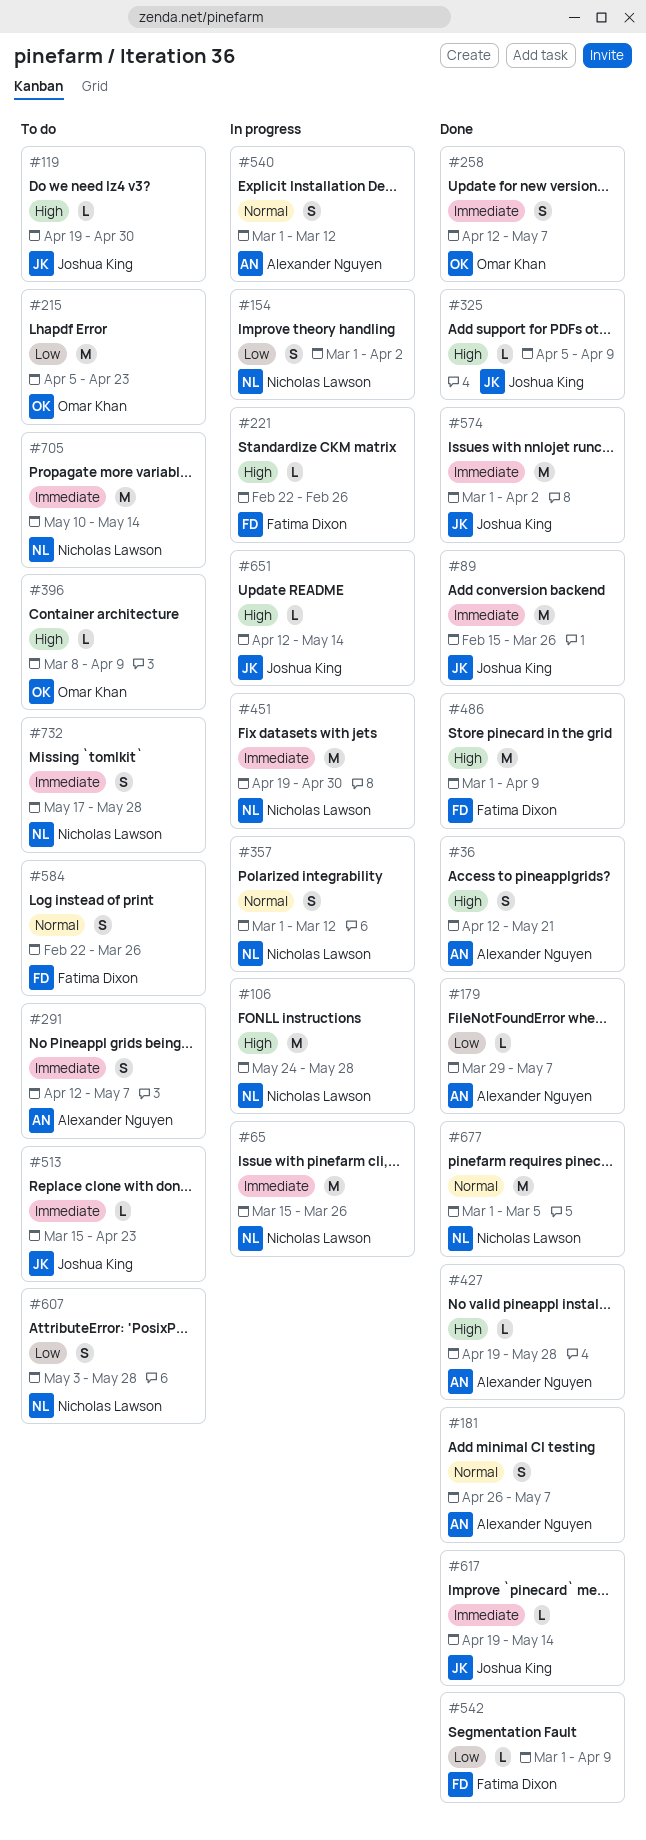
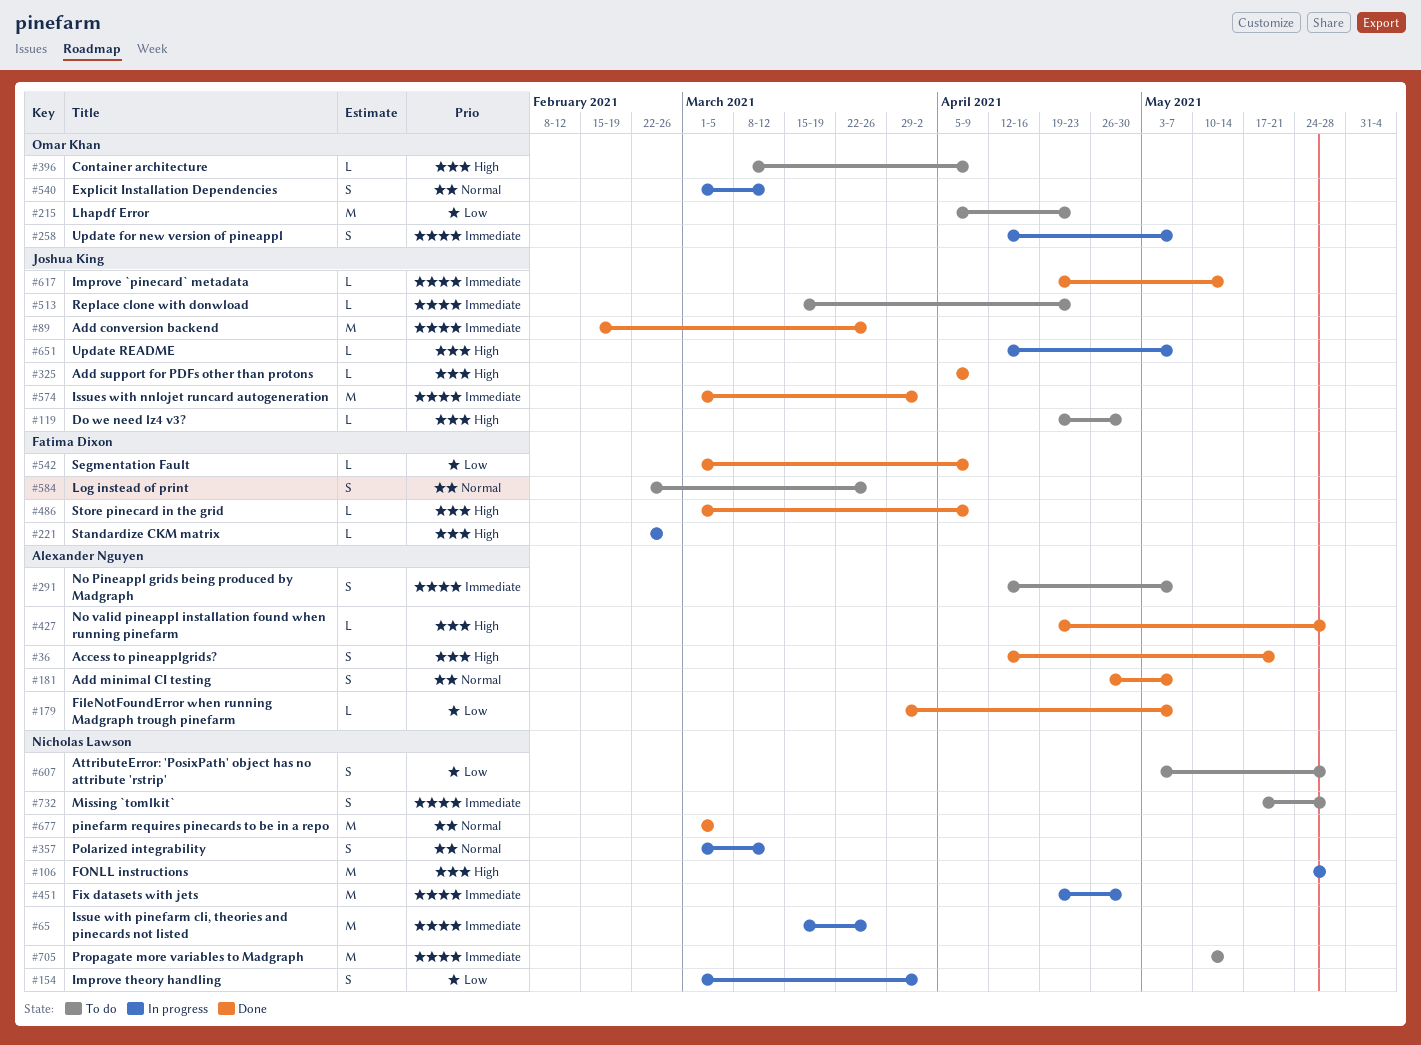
#258, status: Done -> In progress
#486, estimate: M -> L
#540, owner: Alexander Nguyen -> Omar Khan
#651, due: May 14 -> May 7

